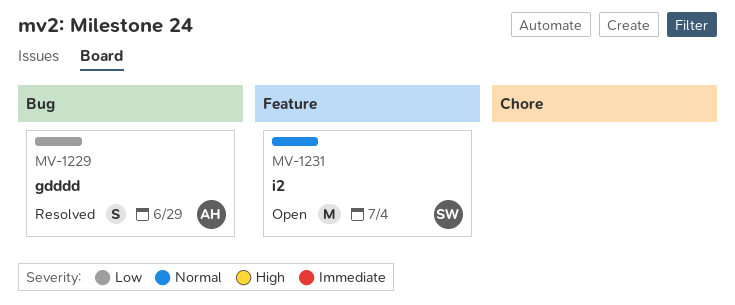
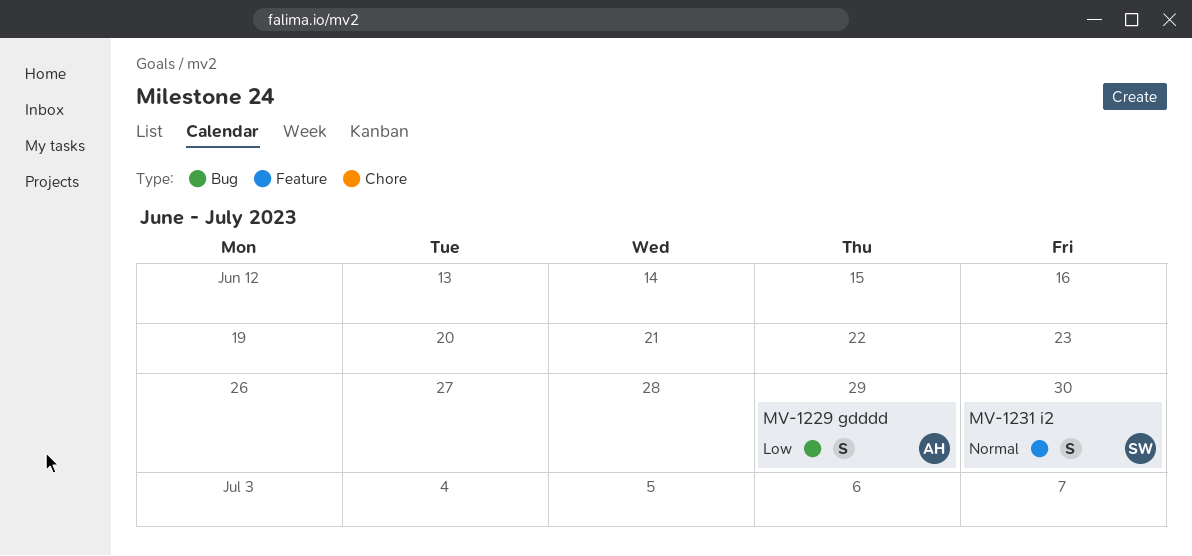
MV-1231, estimate: M -> S
MV-1231, due: Jul 4 -> Jun 30

